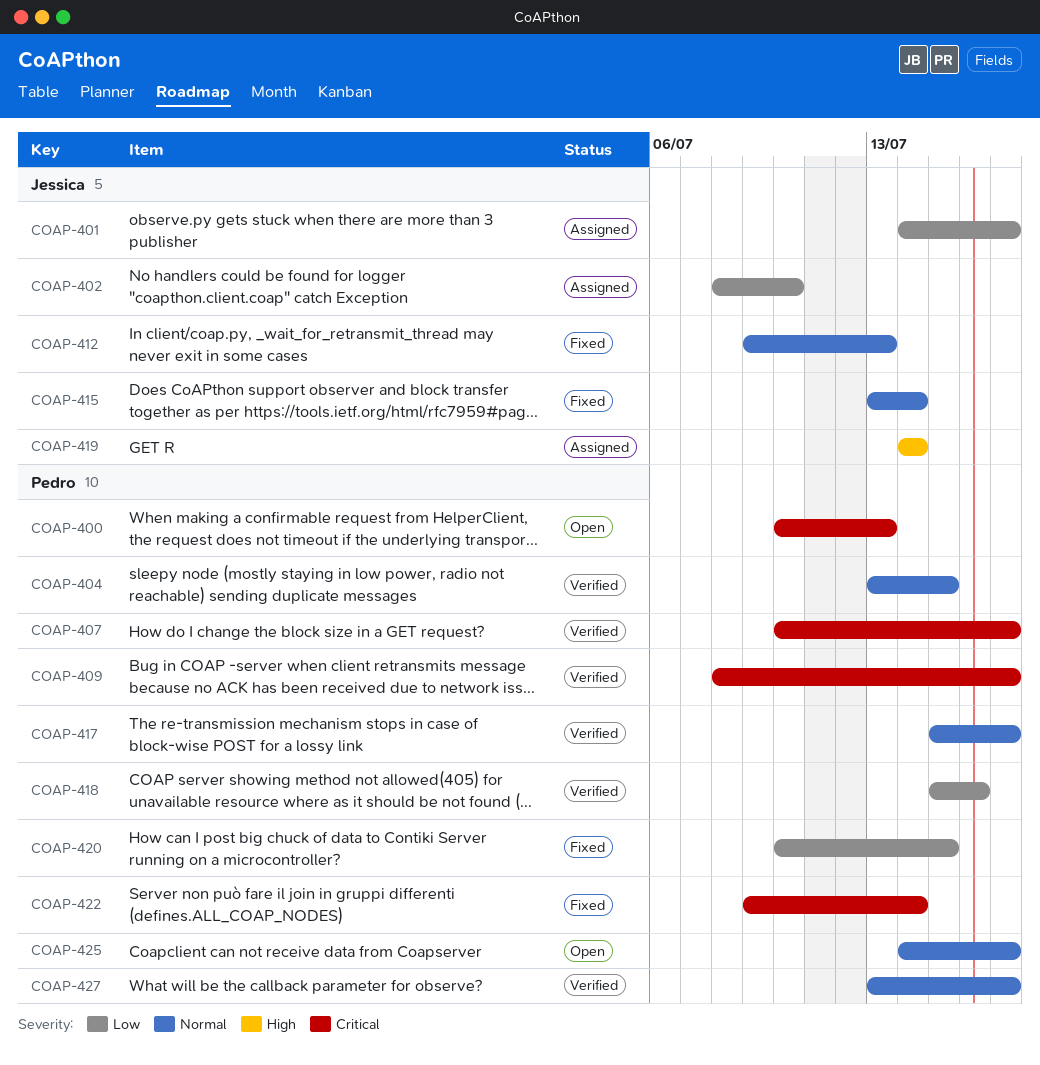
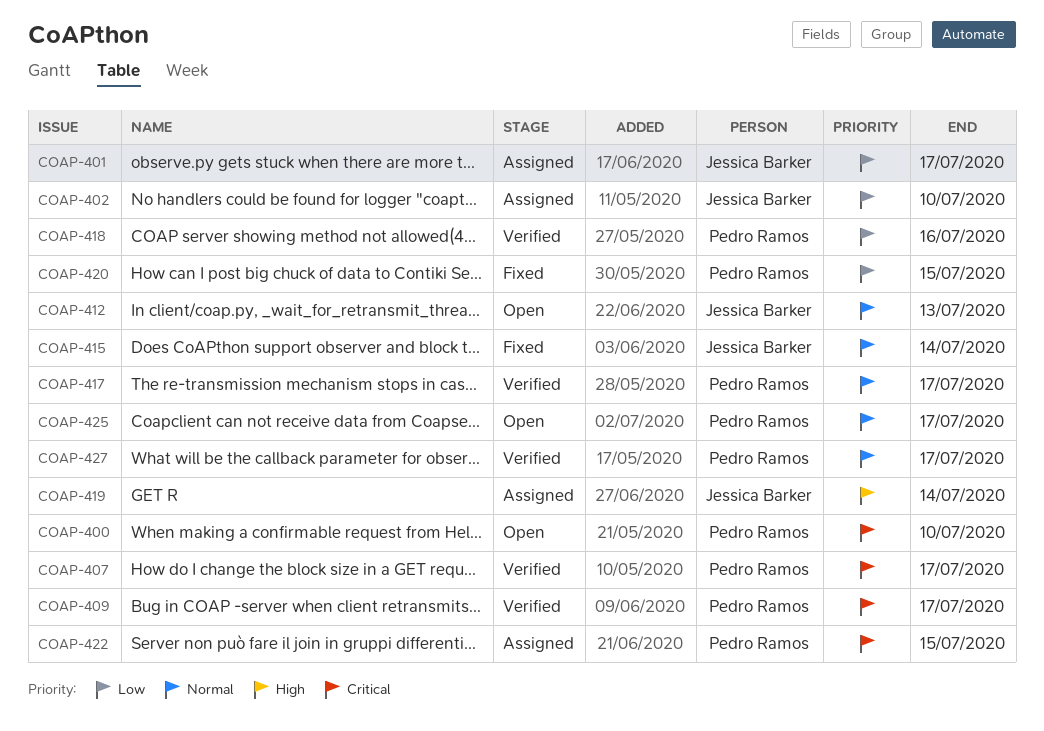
COAP-400, due: Jul 13 -> Jul 10
COAP-404: present -> none
COAP-412, status: Fixed -> Open
COAP-422, status: Fixed -> Assigned
COAP-422, due: Jul 14 -> Jul 15

